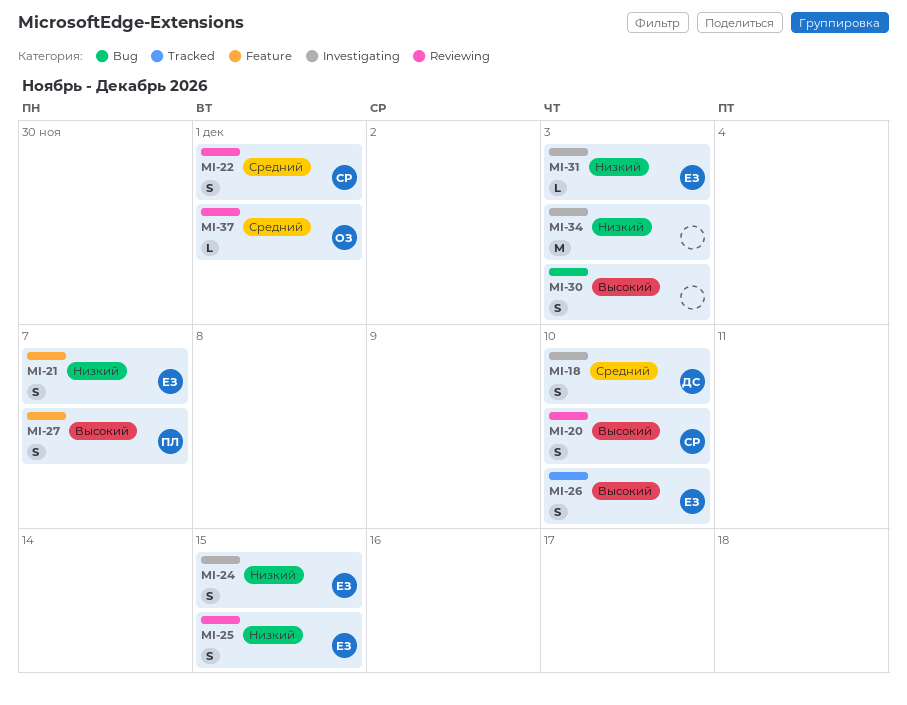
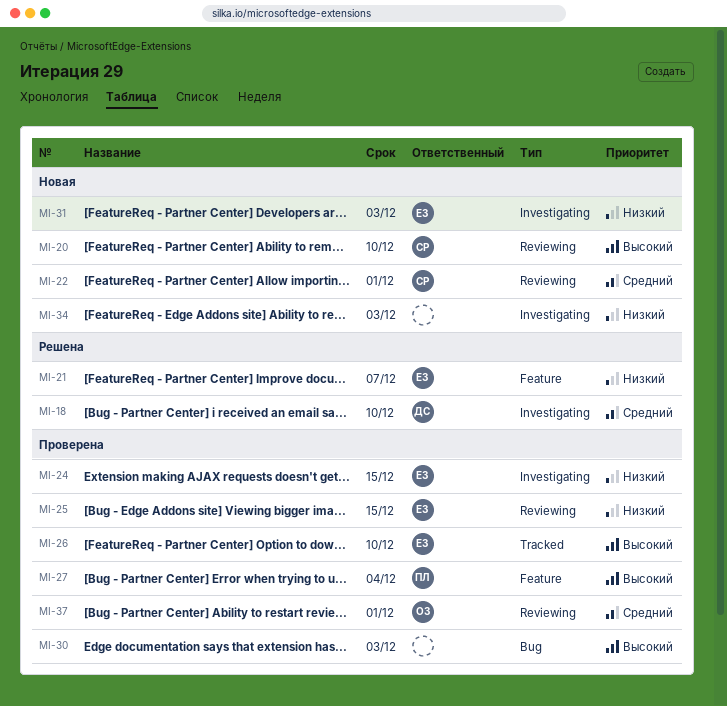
MI-27, due: Dec 7 -> Dec 4

